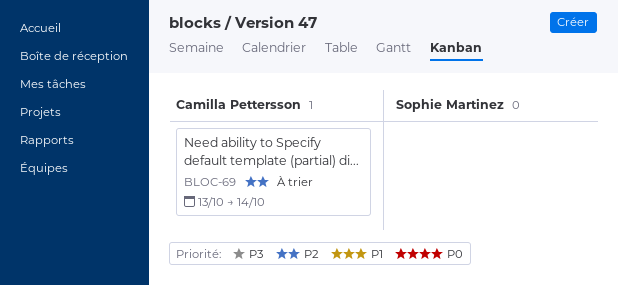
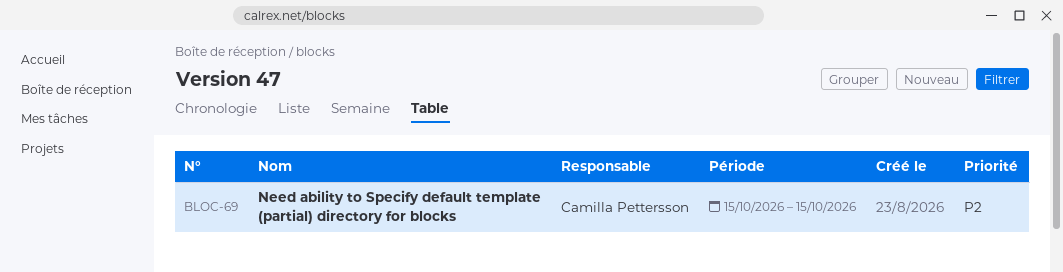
BLOC-69, start: Oct 13 -> Oct 15
BLOC-69, due: Oct 14 -> Oct 15

